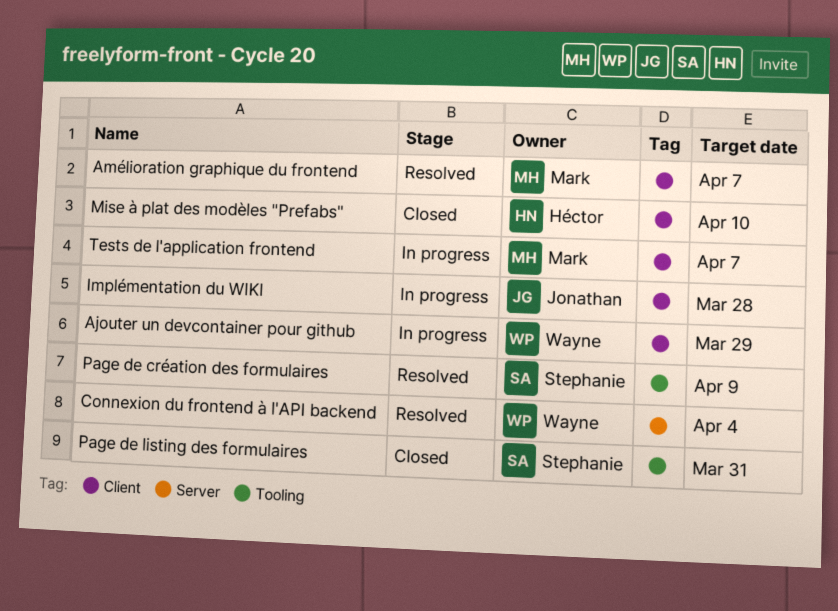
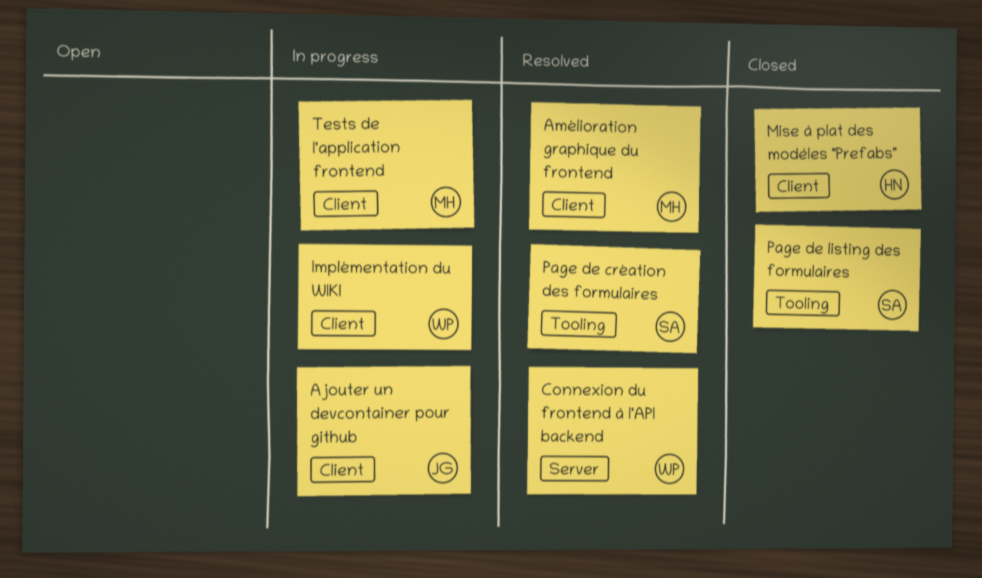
Ajouter un devcontainer pour github, owner: Wayne -> Jonathan
Implémentation du WIKI, owner: Jonathan -> Wayne

